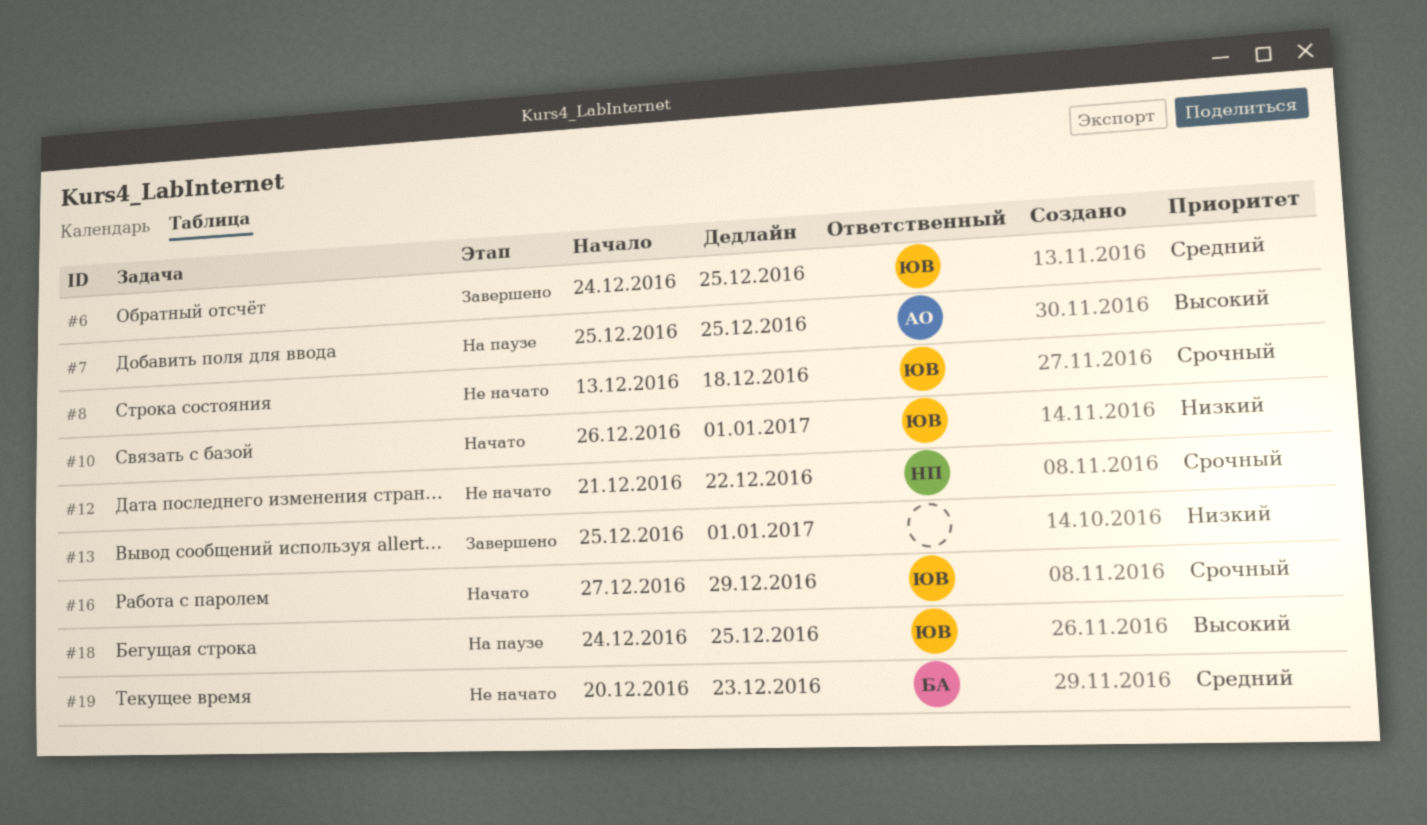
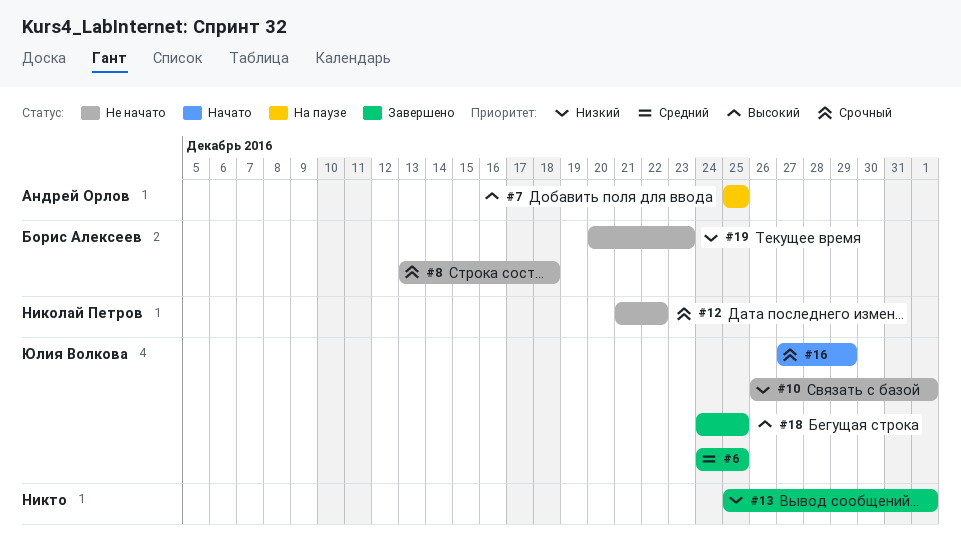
#8, owner: Юлия Волкова -> Борис Алексеев
#10, status: Начато -> Не начато
#18, status: На паузе -> Завершено
#19, priority: Средний -> Низкий

